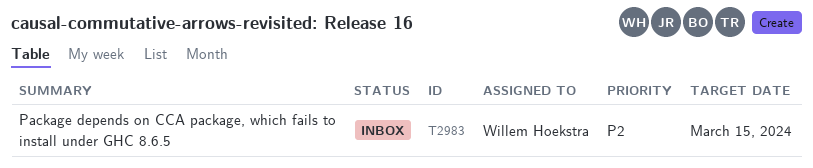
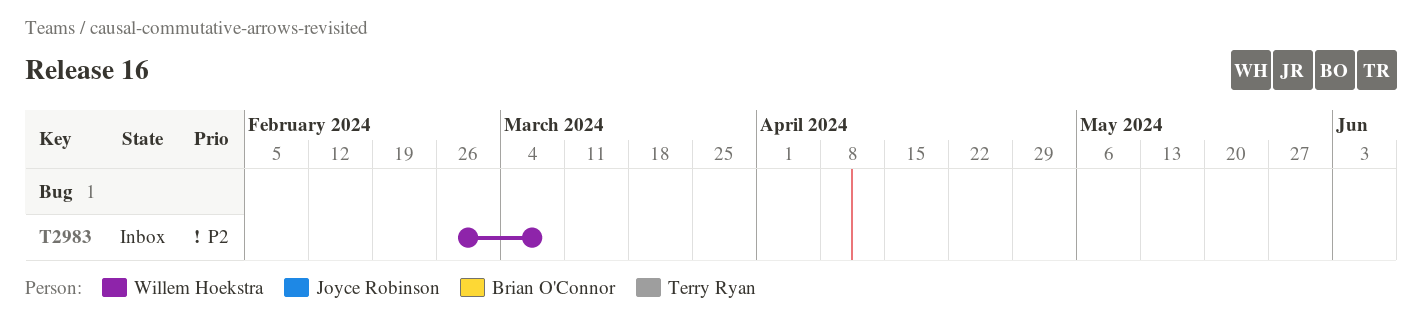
T2983, due: Mar 15 -> Mar 8

